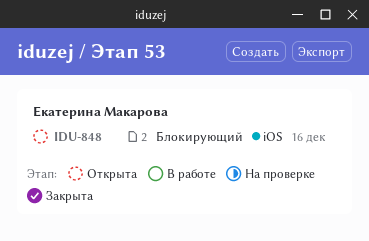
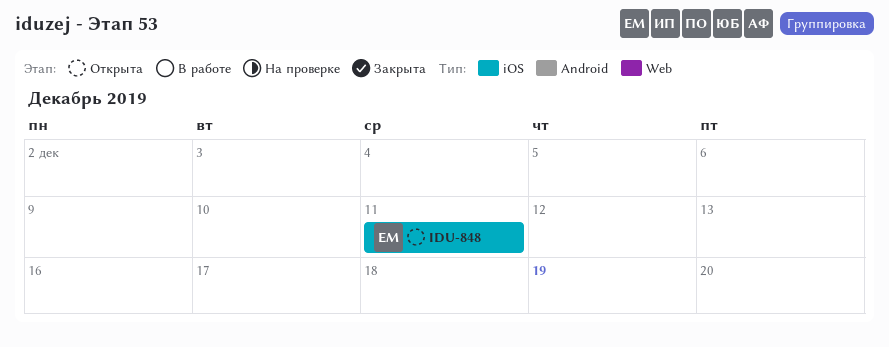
IDU-848, due: Dec 16 -> Dec 11

